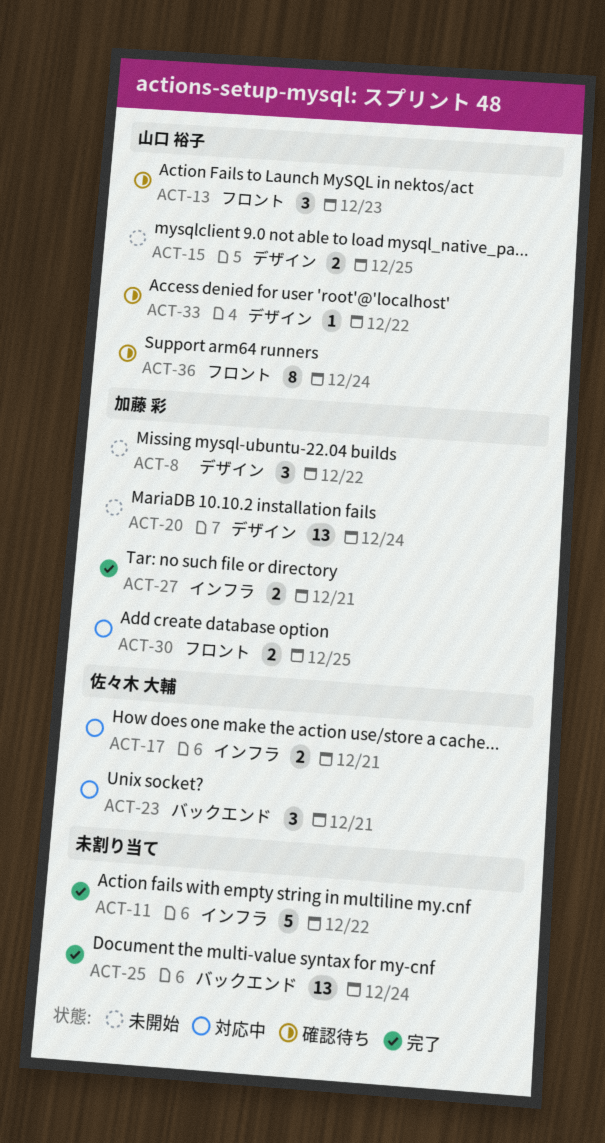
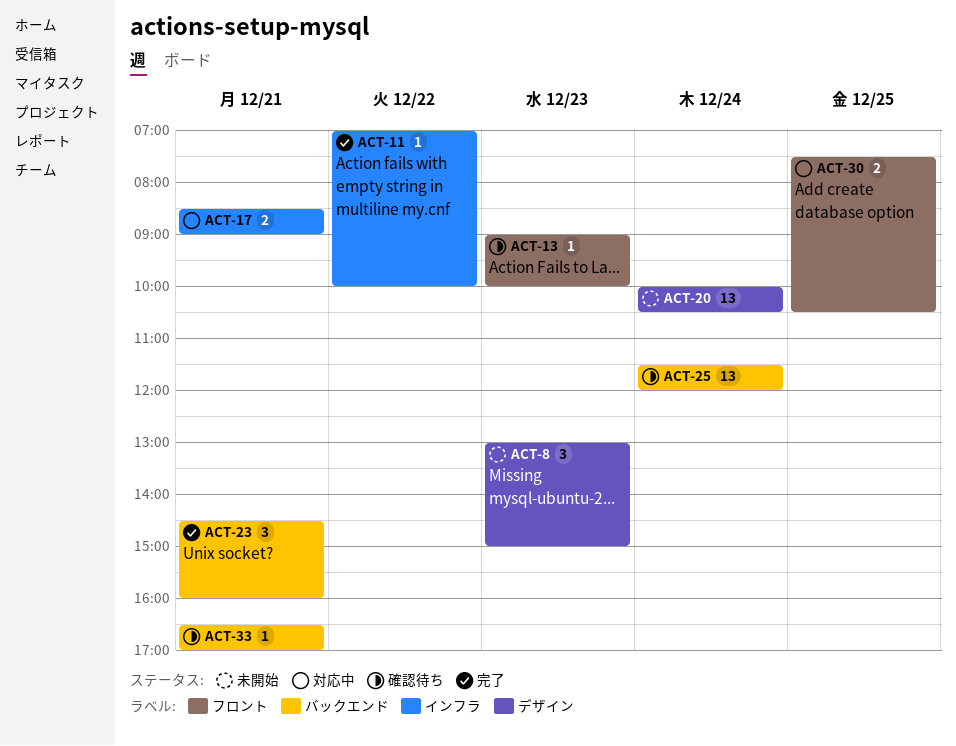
ACT-8, day: Dec 22 -> Dec 23
ACT-11, estimate: 5 -> 1
ACT-13, estimate: 3 -> 1
ACT-15: present -> none
ACT-23, status: 対応中 -> 完了
ACT-25, status: 完了 -> 確認待ち
ACT-27: present -> none
ACT-33, label: デザイン -> バックエンド
ACT-33, day: Dec 22 -> Dec 21
ACT-36: present -> none

